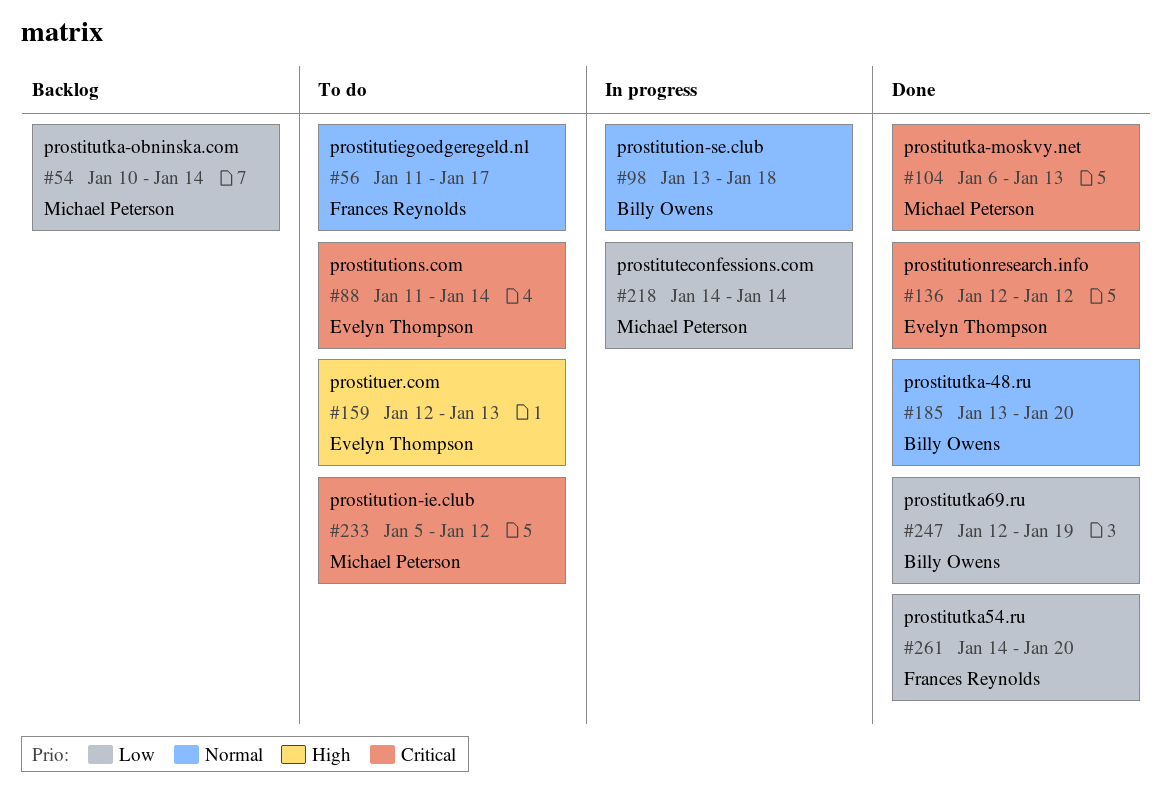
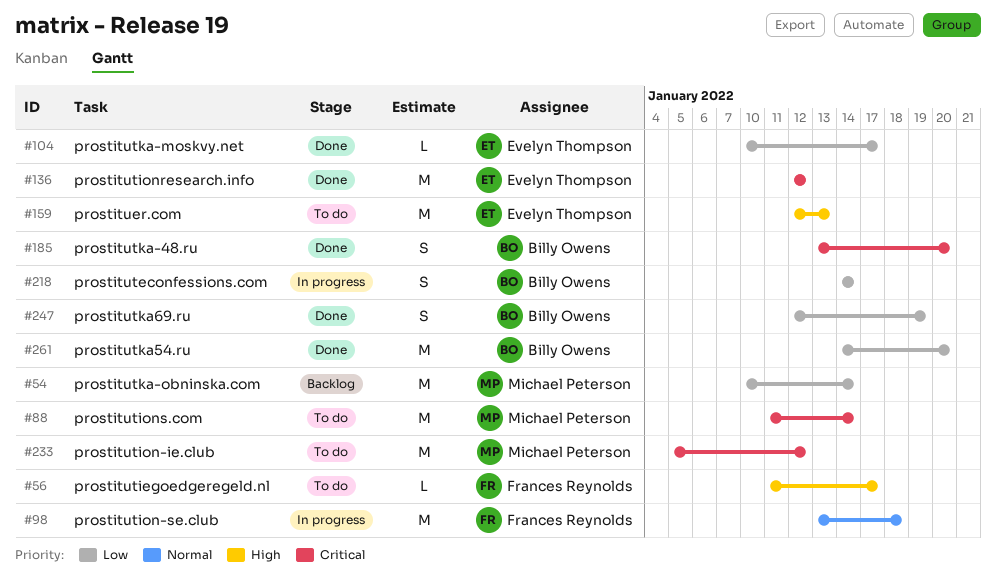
#56, priority: Normal -> High
#88, owner: Evelyn Thompson -> Michael Peterson
#98, owner: Billy Owens -> Frances Reynolds
#104, owner: Michael Peterson -> Evelyn Thompson
#104, priority: Critical -> Low
#104, start: Jan 6 -> Jan 10
#104, due: Jan 13 -> Jan 17
#185, priority: Normal -> Critical
#218, owner: Michael Peterson -> Billy Owens
#261, owner: Frances Reynolds -> Billy Owens

